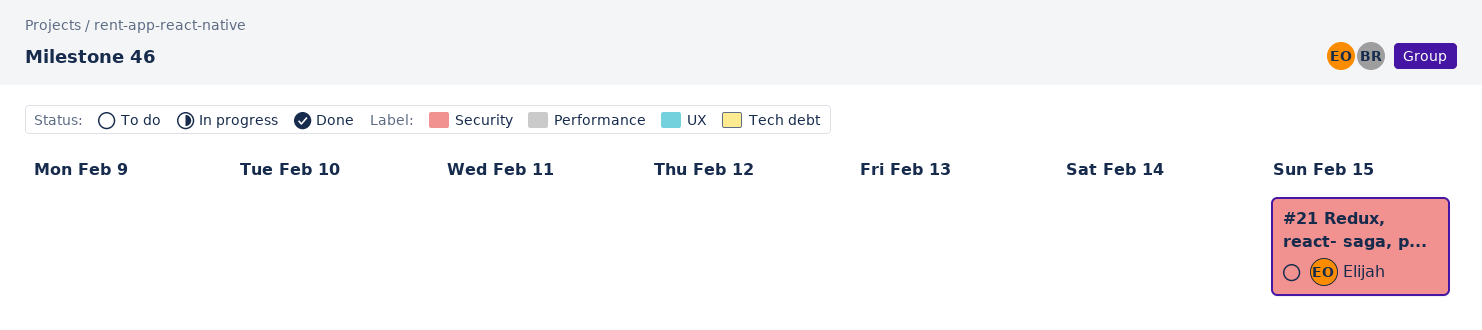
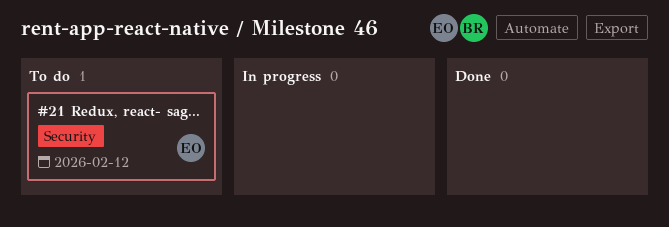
#21, due: Feb 15 -> Feb 12

